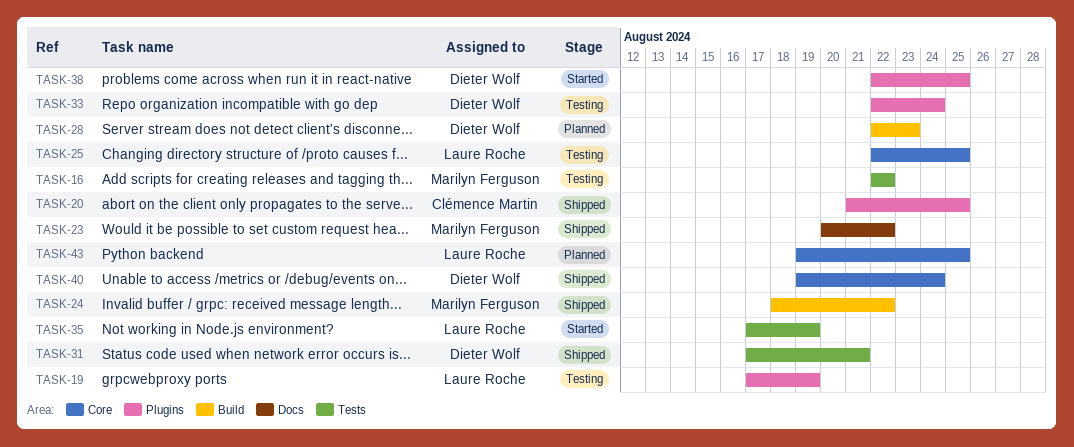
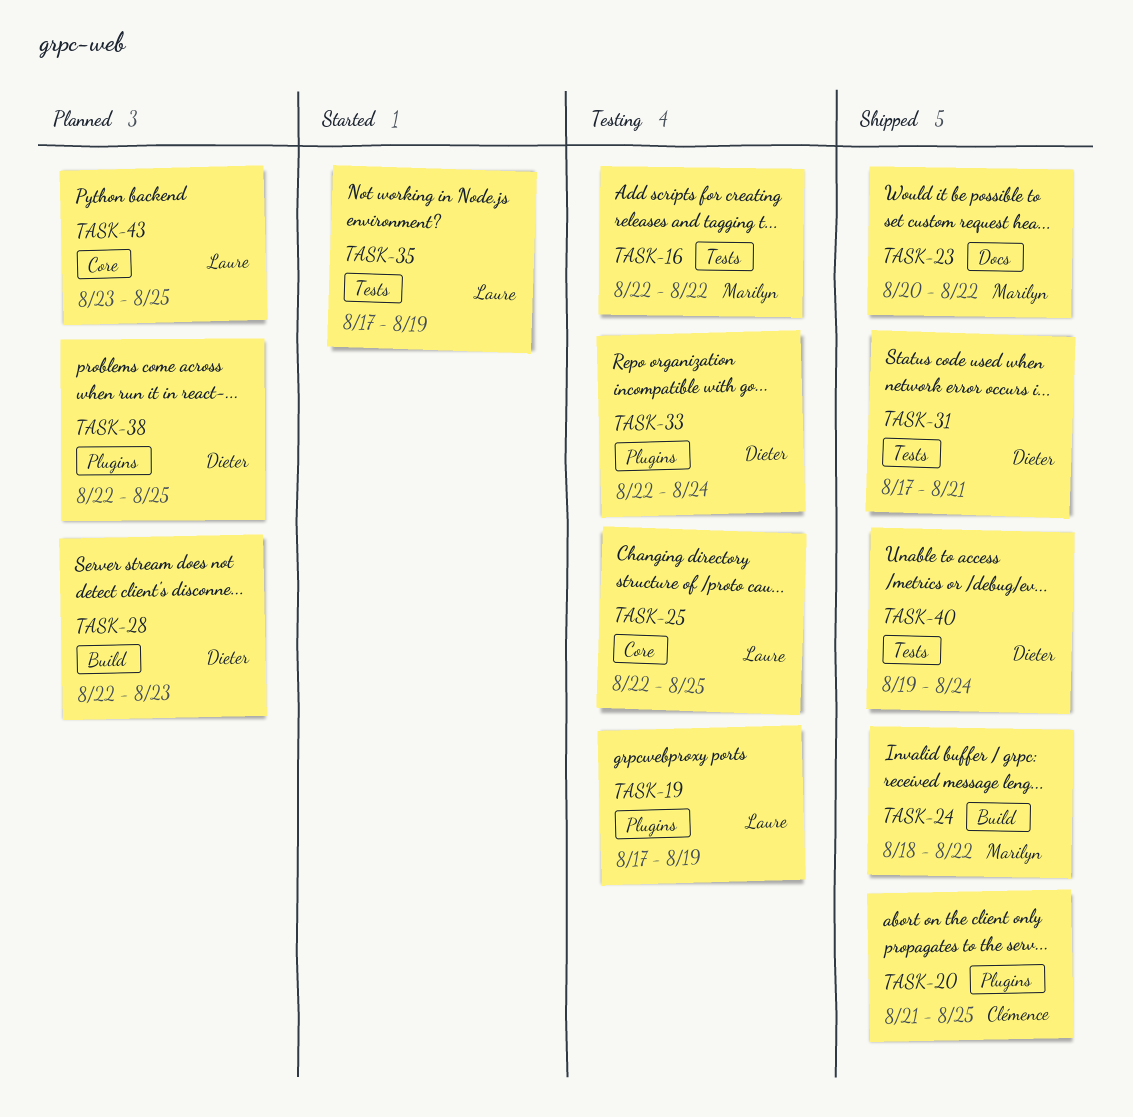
TASK-38, status: Started -> Planned
TASK-40, label: Core -> Tests
TASK-43, start: Aug 19 -> Aug 23

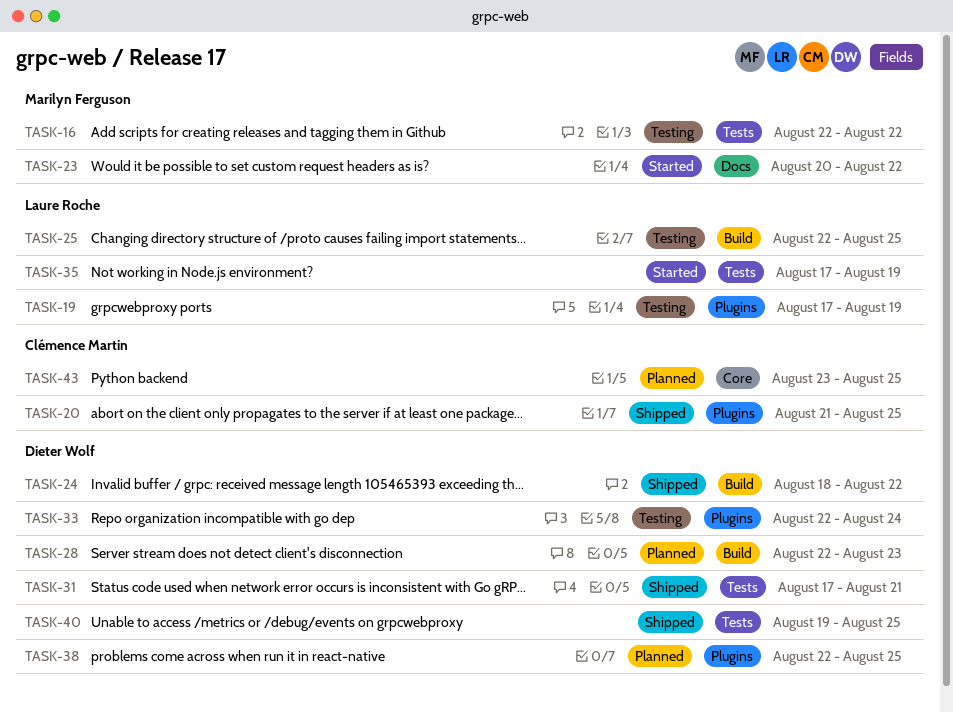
TASK-23, status: Shipped -> Started
TASK-24, owner: Marilyn Ferguson -> Dieter Wolf
TASK-25, label: Core -> Build
TASK-40, due: Aug 24 -> Aug 25
TASK-43, owner: Laure Roche -> Clémence Martin

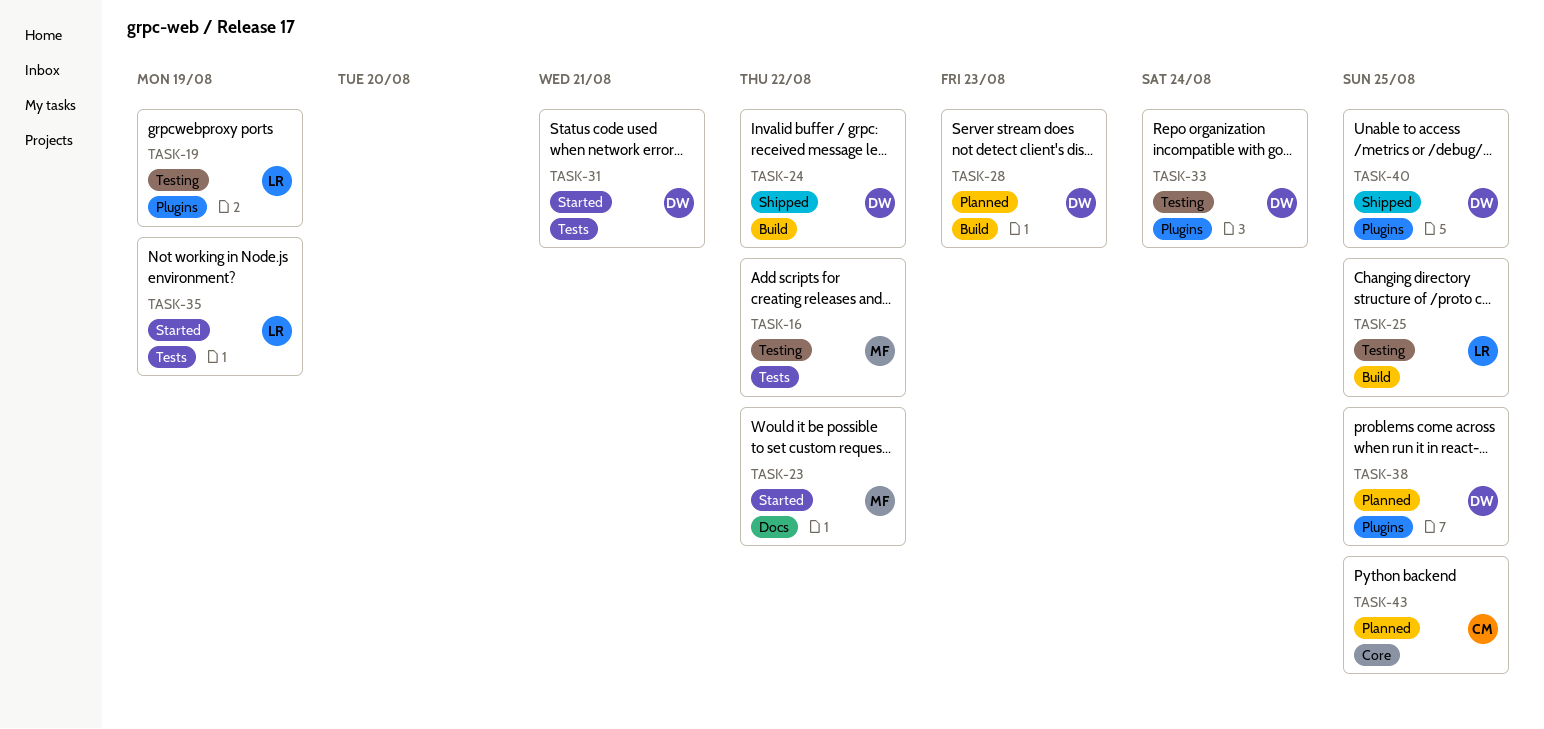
TASK-20: present -> none
TASK-31, status: Shipped -> Started
TASK-40, label: Tests -> Plugins

